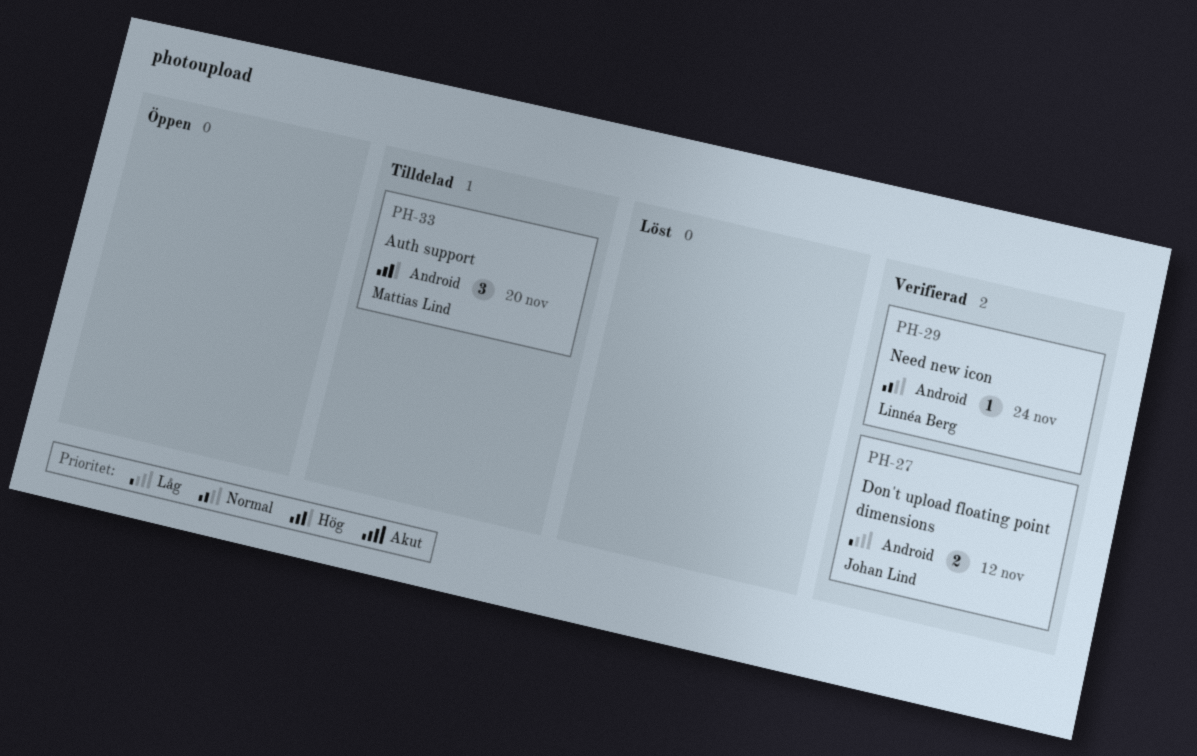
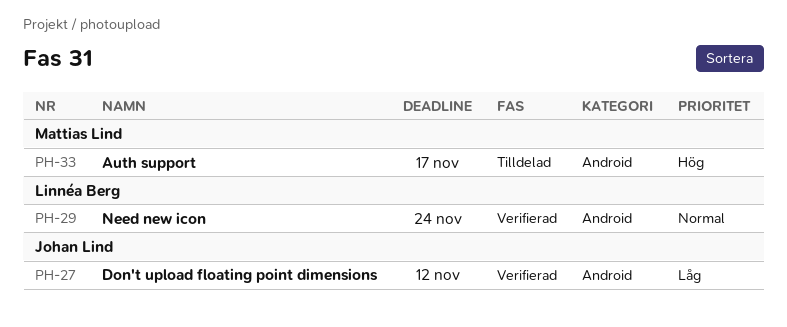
PH-33, due: Nov 20 -> Nov 17

